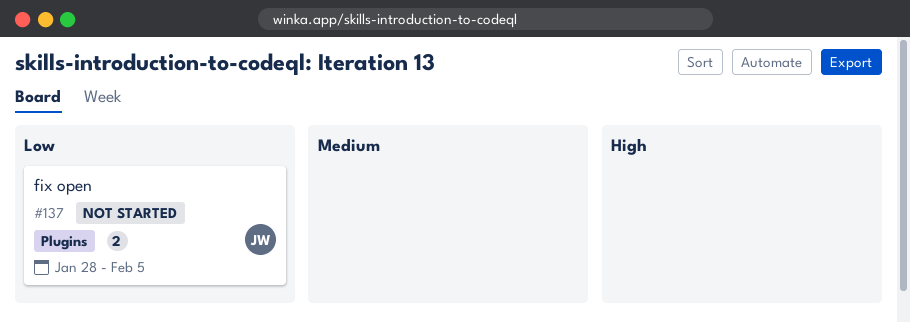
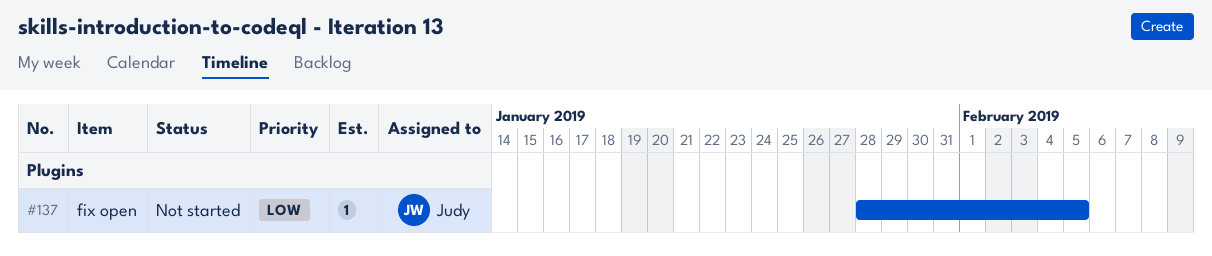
#137, estimate: 2 -> 1

